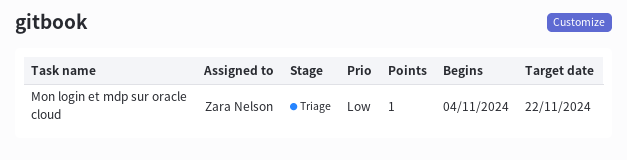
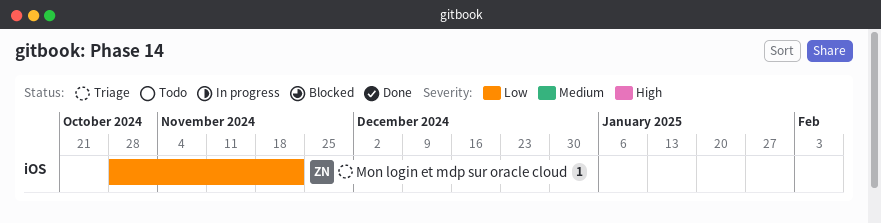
Mon login et mdp sur oracle cloud, start: Nov 4 -> Oct 28

